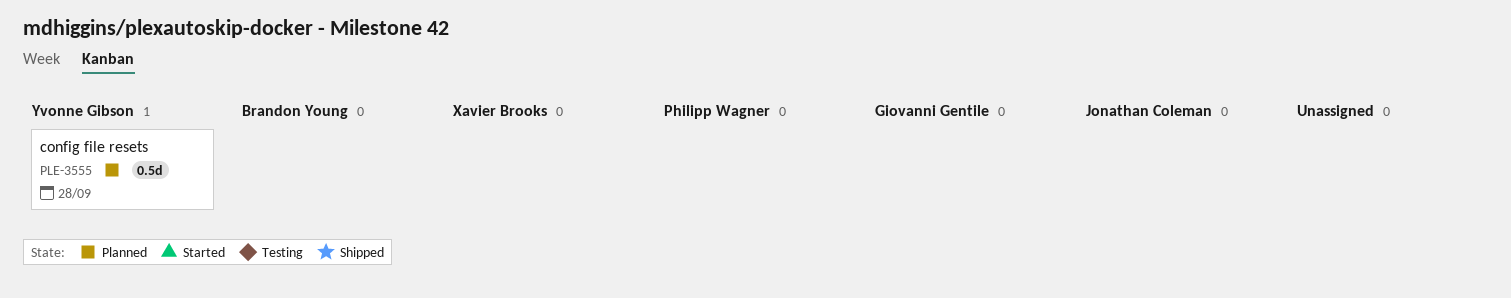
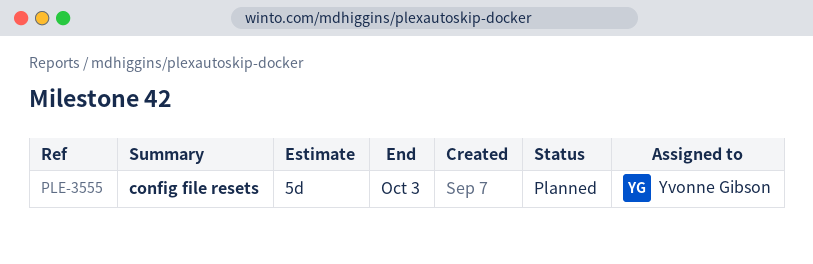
PLE-3555, estimate: 0.5d -> 5d
PLE-3555, due: Sep 28 -> Oct 3

